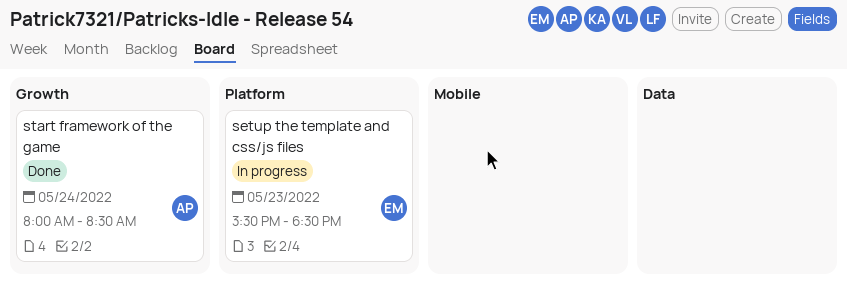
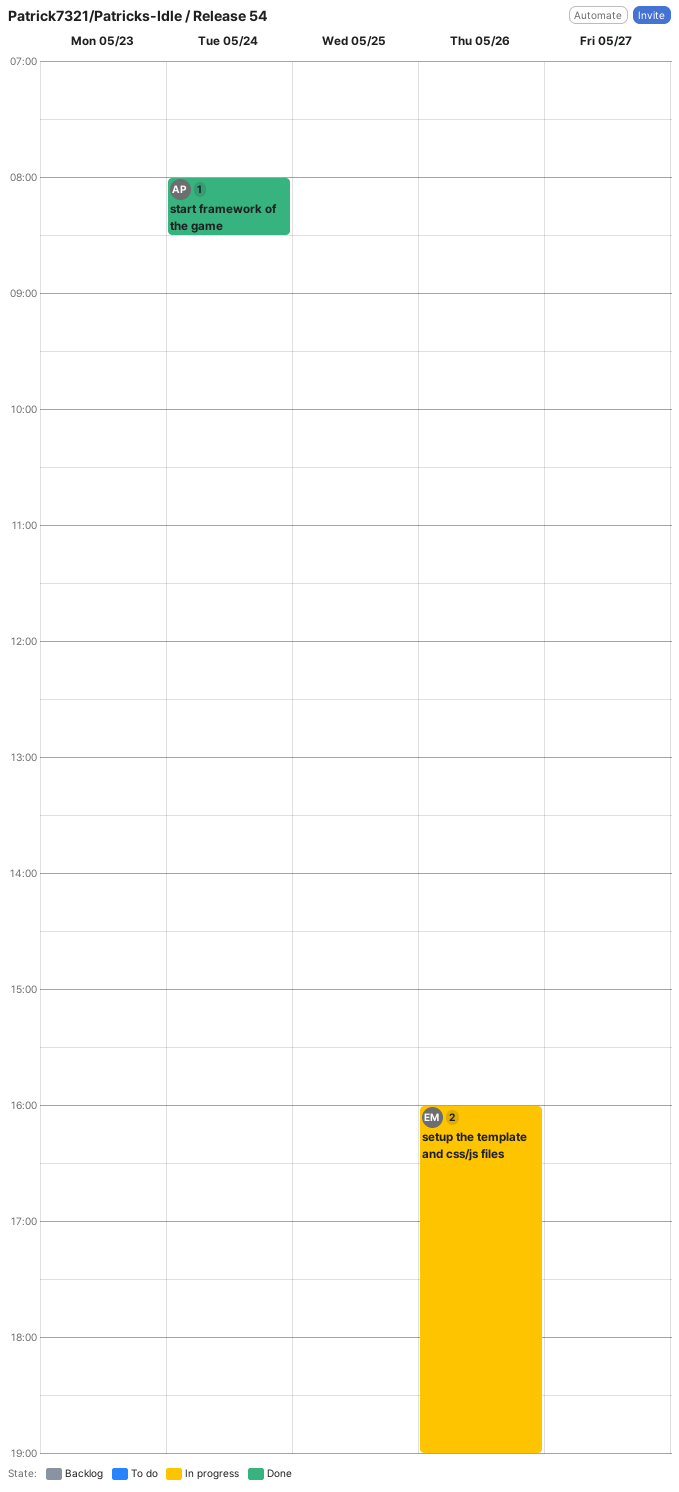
setup the template and css/js files, day: May 23 -> May 26
setup the template and css/js files, begins: 15:30 -> 16:00
setup the template and css/js files, ends: 18:30 -> 19:00

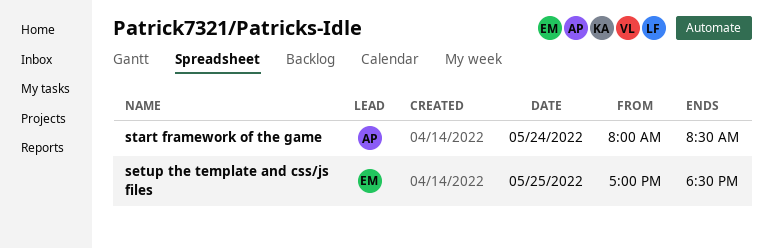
setup the template and css/js files, day: May 26 -> May 25
setup the template and css/js files, begins: 16:00 -> 17:00
setup the template and css/js files, ends: 19:00 -> 18:30

